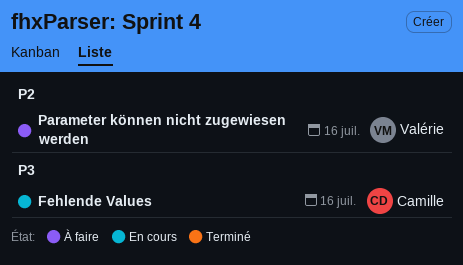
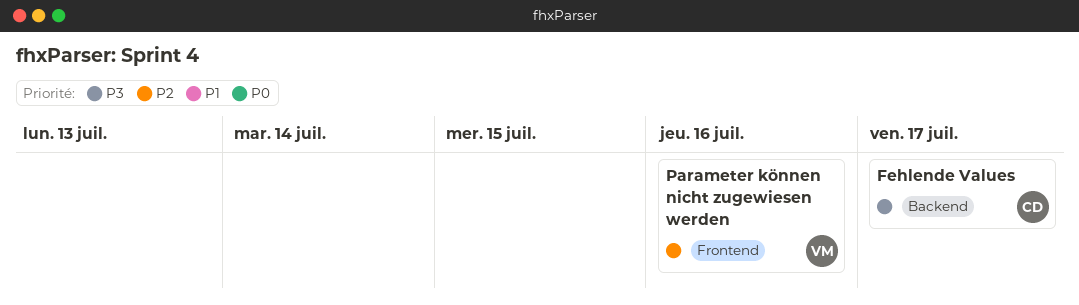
Fehlende Values, due: Jul 16 -> Jul 17

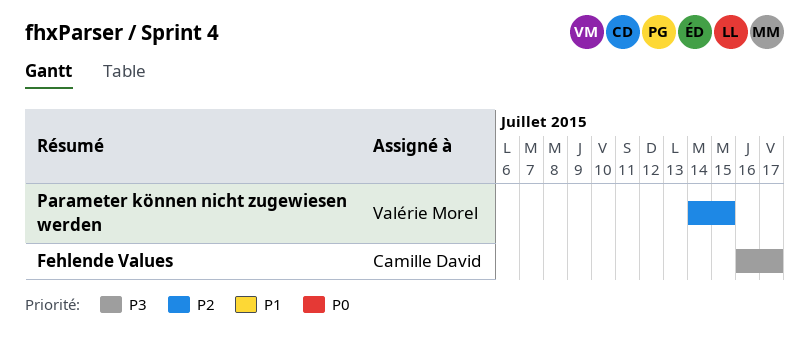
Parameter können nicht zugewiesen werden, due: Jul 16 -> Jul 15

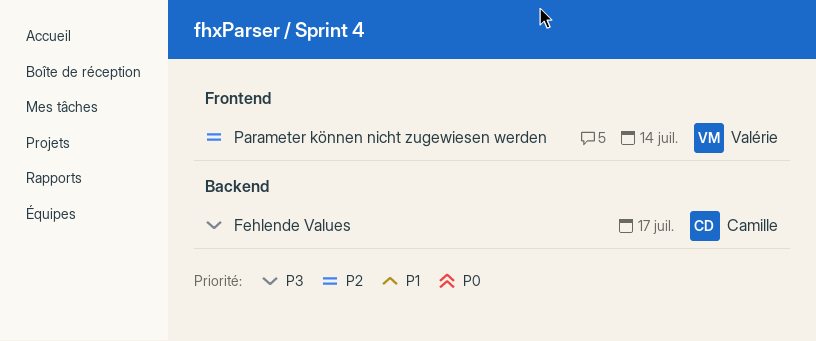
Parameter können nicht zugewiesen werden, due: Jul 15 -> Jul 14

